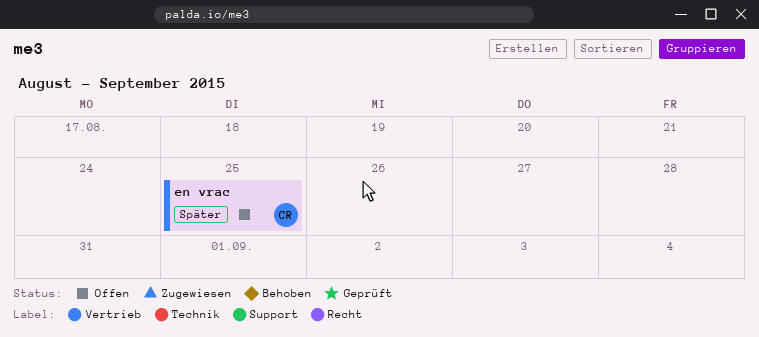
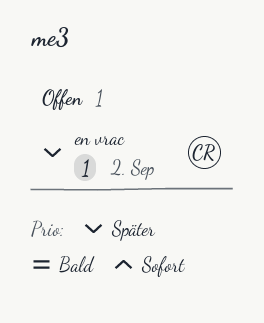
en vrac, due: Aug 25 -> Sep 2

